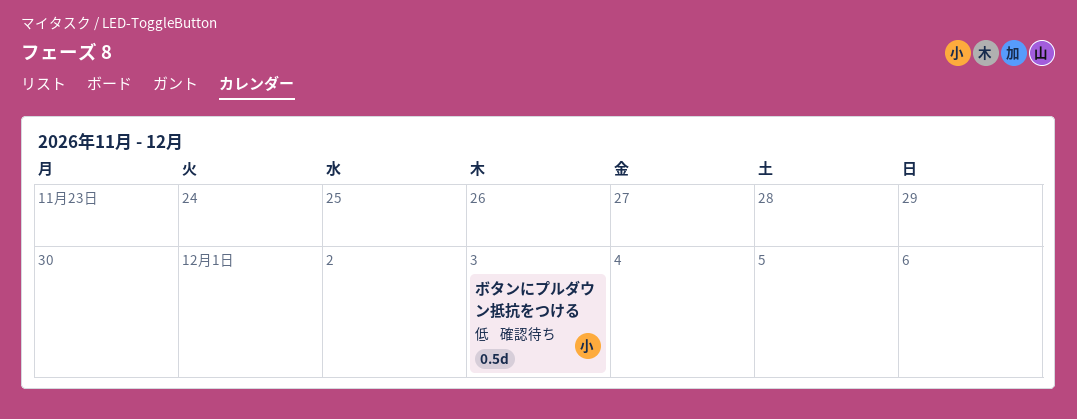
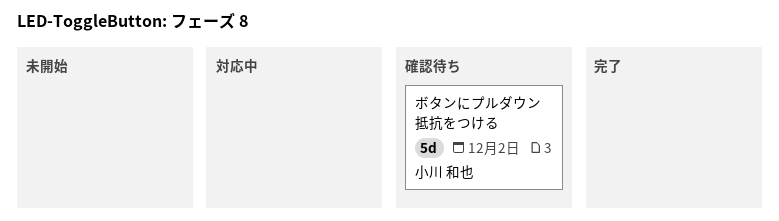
ボタンにプルダウン抵抗をつける, estimate: 0.5d -> 5d
ボタンにプルダウン抵抗をつける, due: Dec 3 -> Dec 2

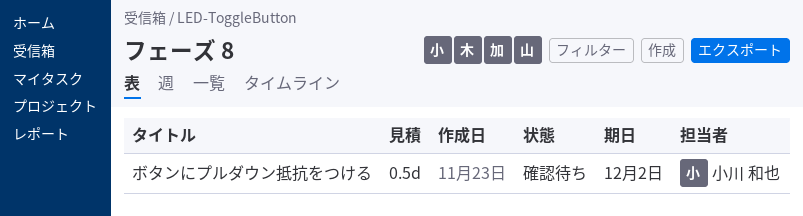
ボタンにプルダウン抵抗をつける, estimate: 5d -> 0.5d

